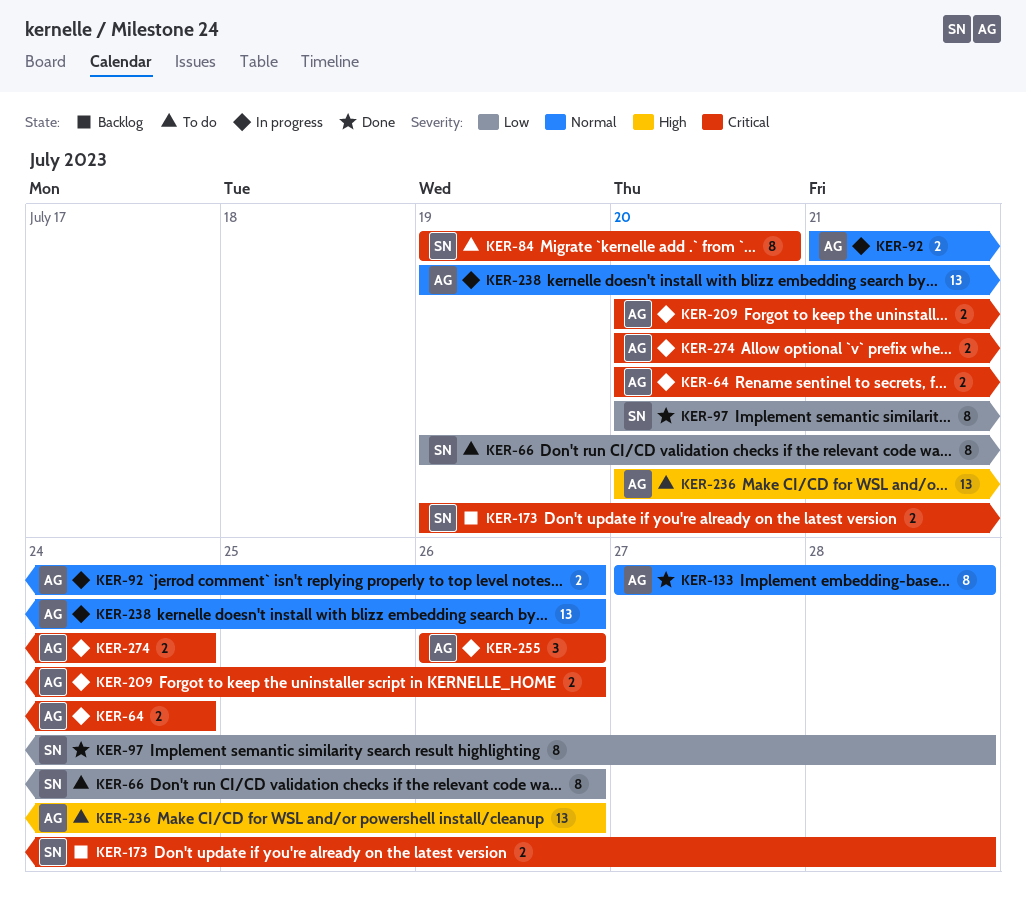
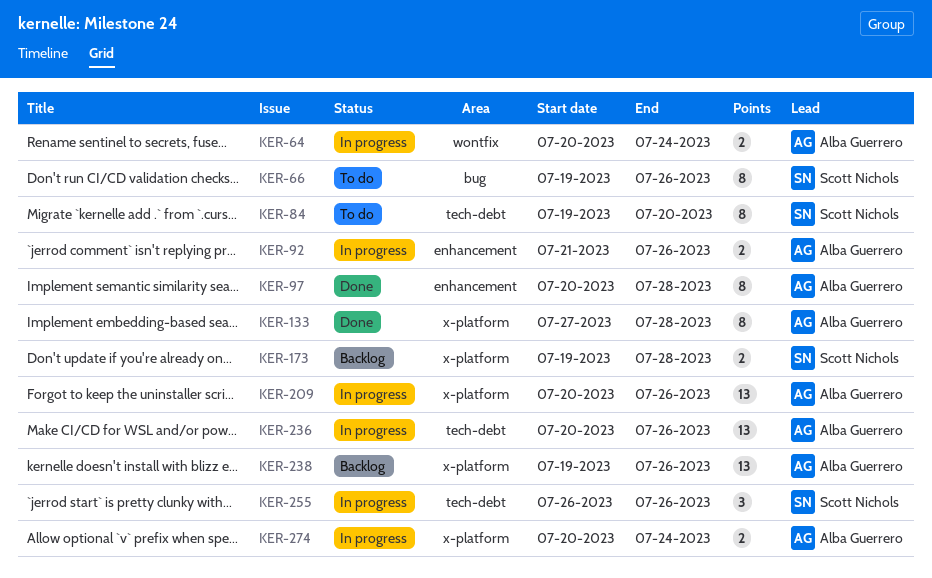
KER-97, owner: Scott Nichols -> Alba Guerrero
KER-209, estimate: 2 -> 13
KER-236, status: To do -> In progress
KER-238, status: In progress -> Backlog
KER-255, owner: Alba Guerrero -> Scott Nichols

